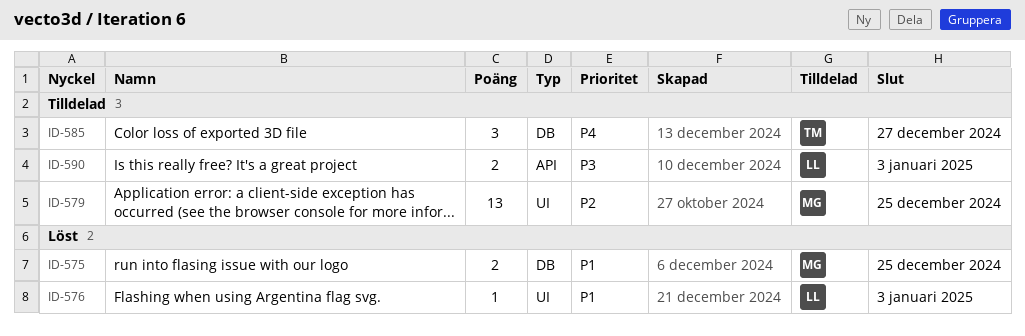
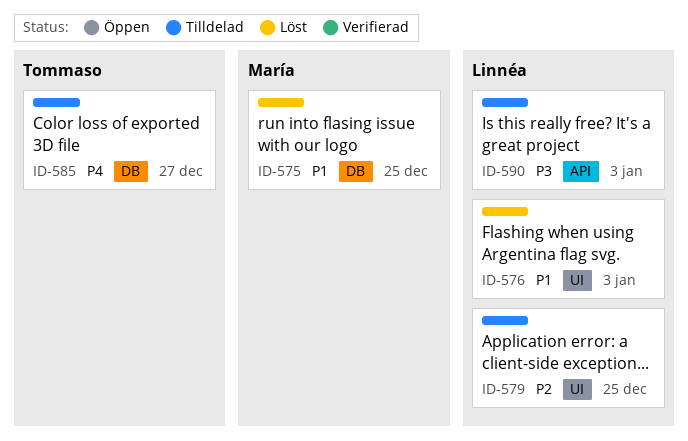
ID-579, owner: María -> Linnéa

